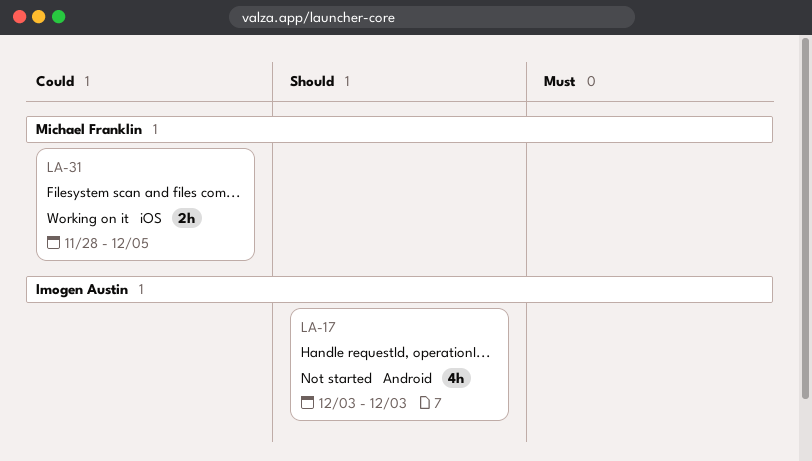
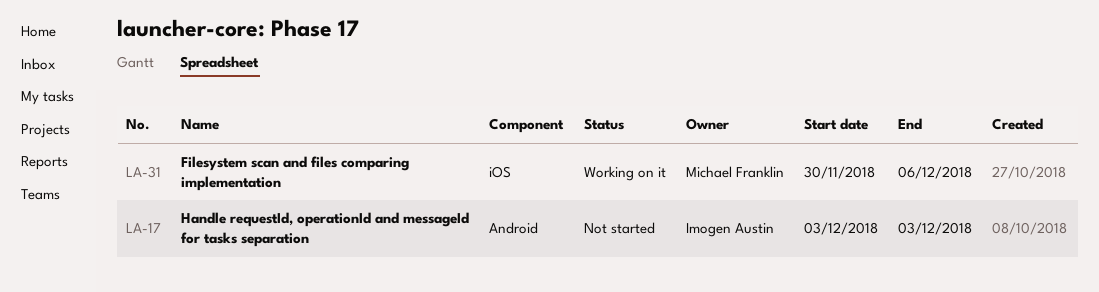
LA-31, start: Nov 28 -> Nov 30
LA-31, due: Dec 5 -> Dec 6

